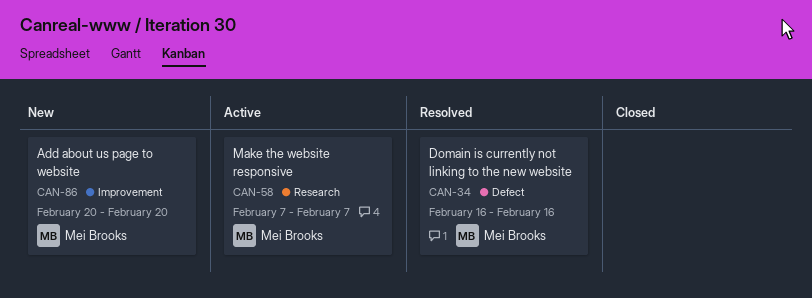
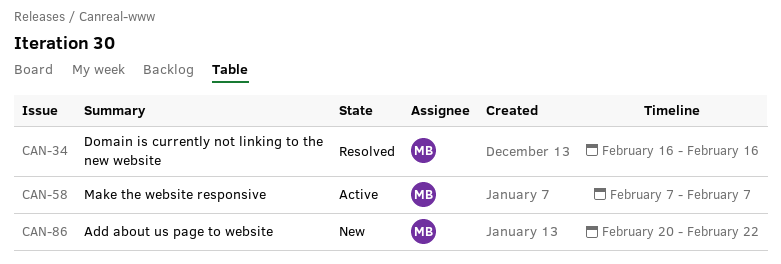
CAN-86, due: Feb 20 -> Feb 22

